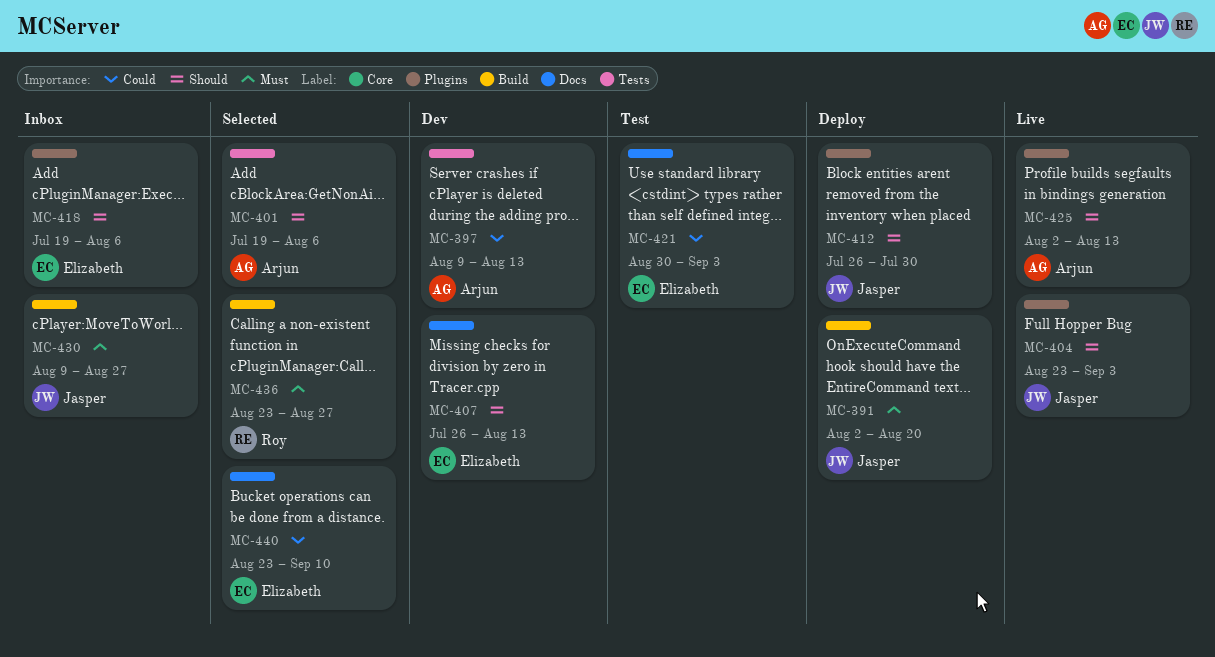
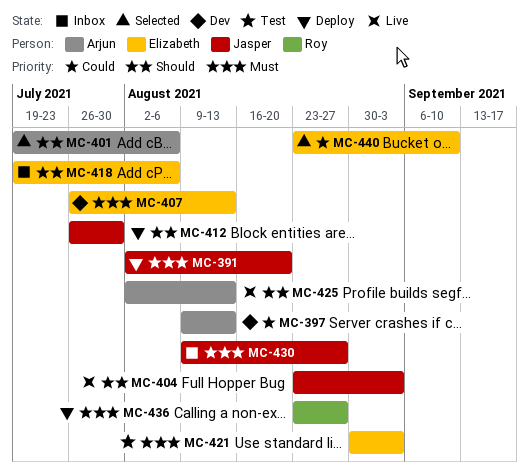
MC-407, priority: Should -> Must
MC-421, priority: Could -> Must
MC-436, status: Selected -> Deploy

